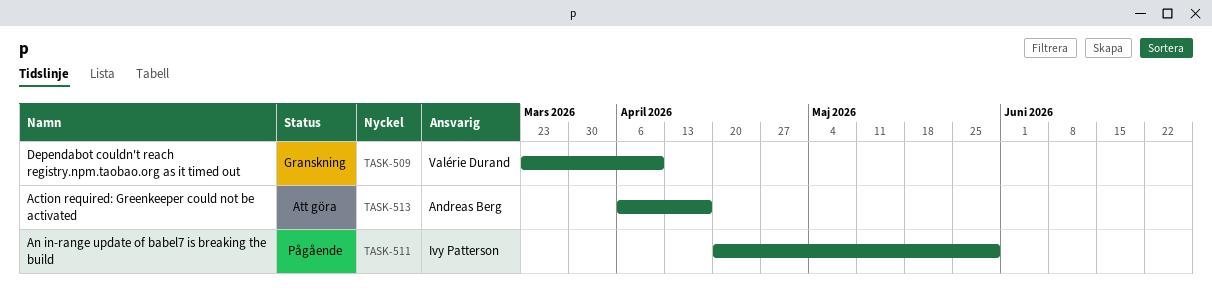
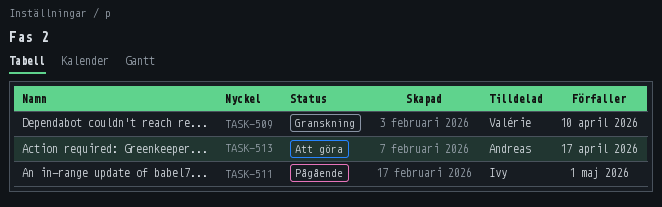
TASK-511, due: May 29 -> May 1

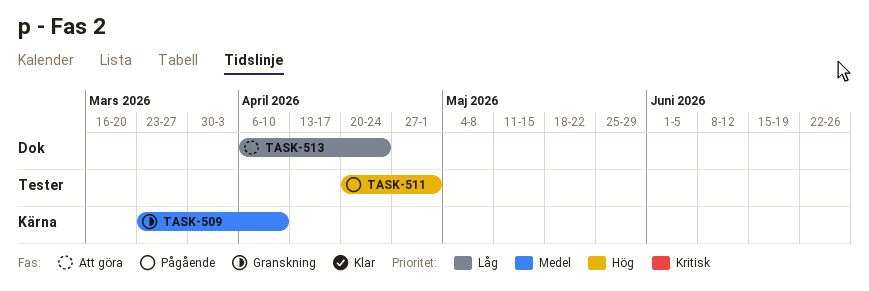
TASK-513, due: Apr 17 -> Apr 24

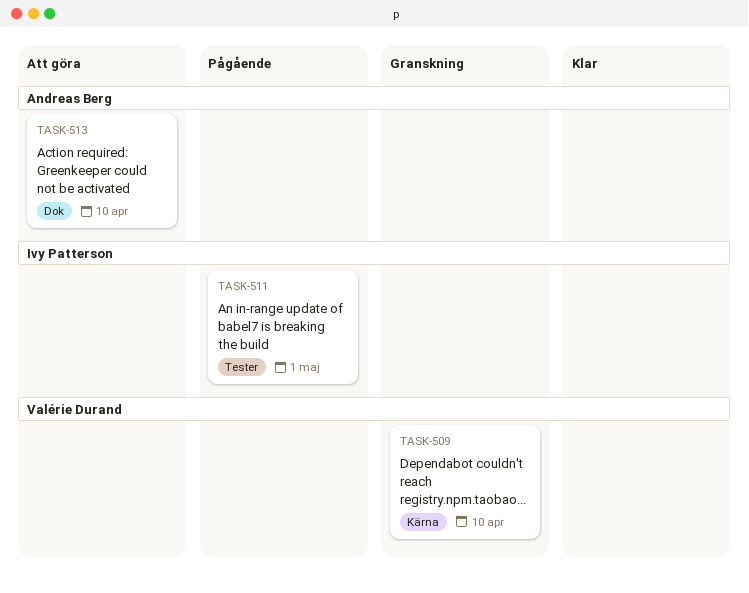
TASK-513, due: Apr 24 -> Apr 10

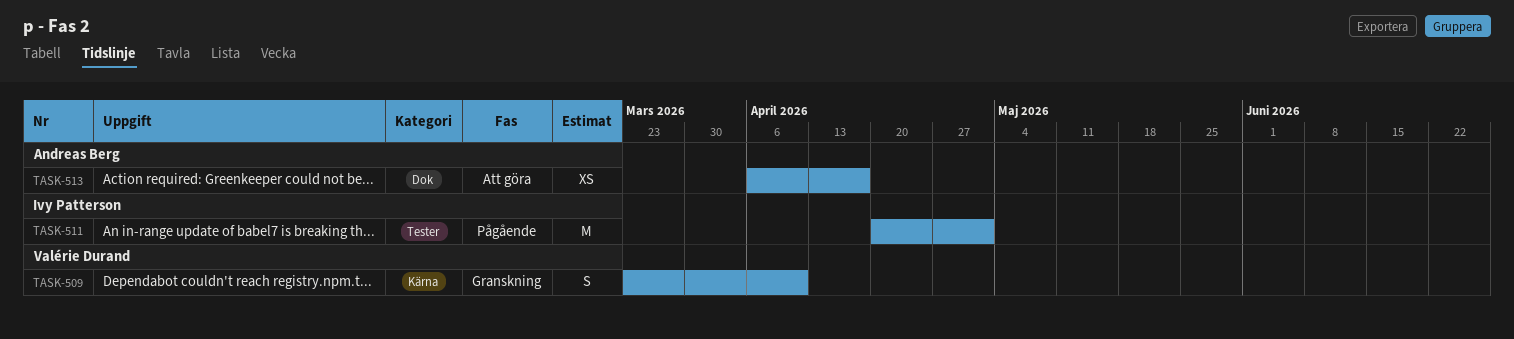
TASK-513, due: Apr 10 -> Apr 17

